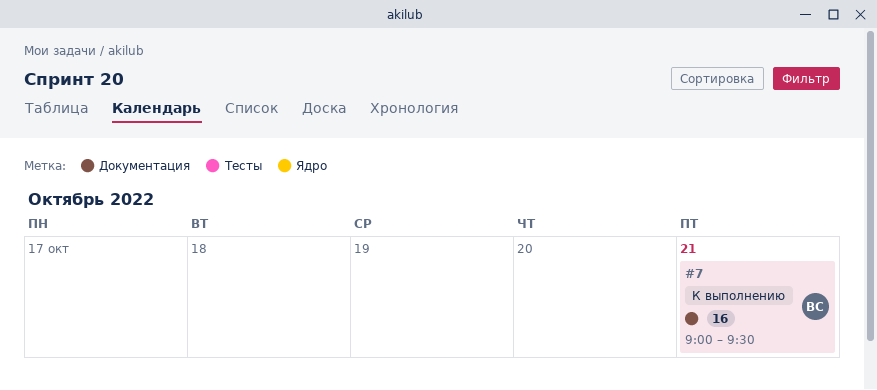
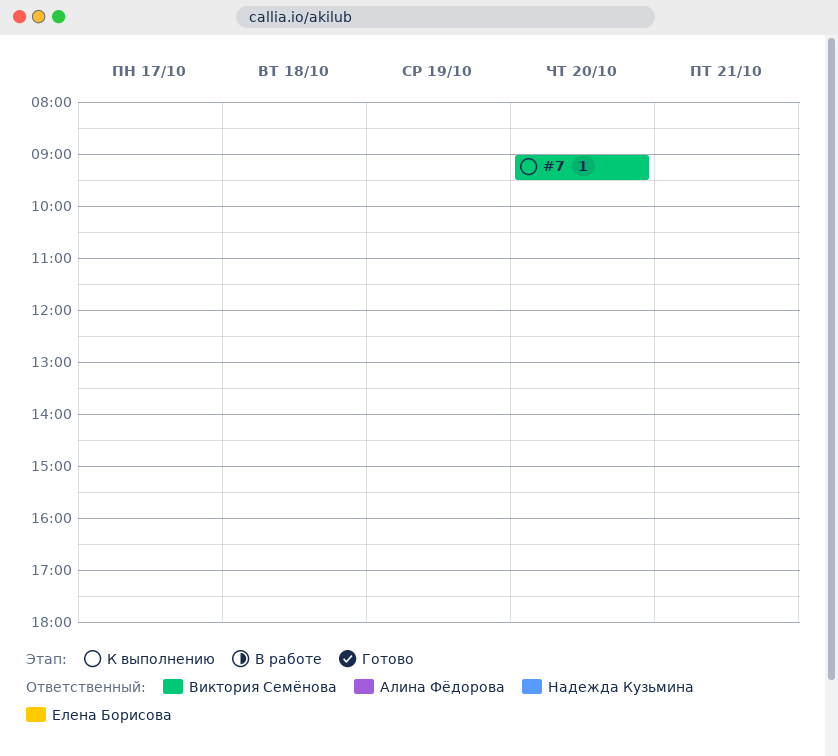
#7, estimate: 16 -> 1
#7, day: Oct 21 -> Oct 20

